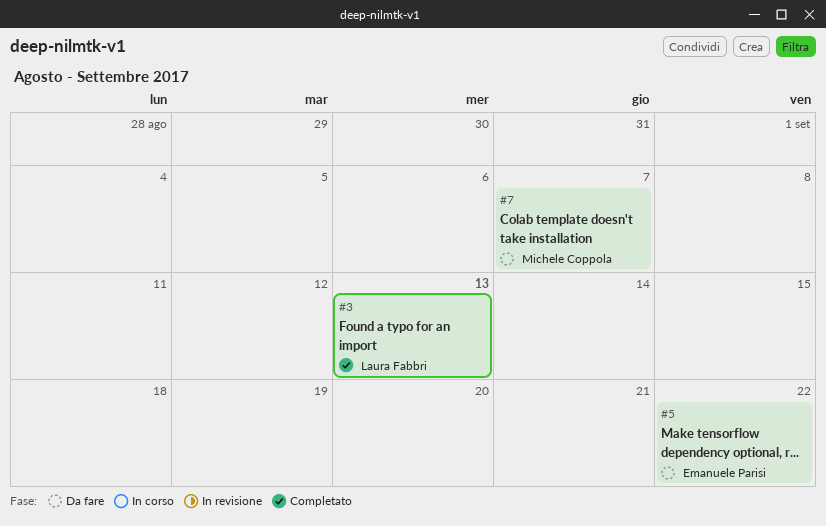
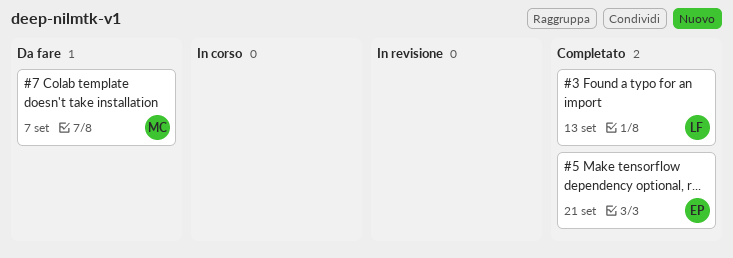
#5, status: Da fare -> Completato
#5, due: Sep 22 -> Sep 21

